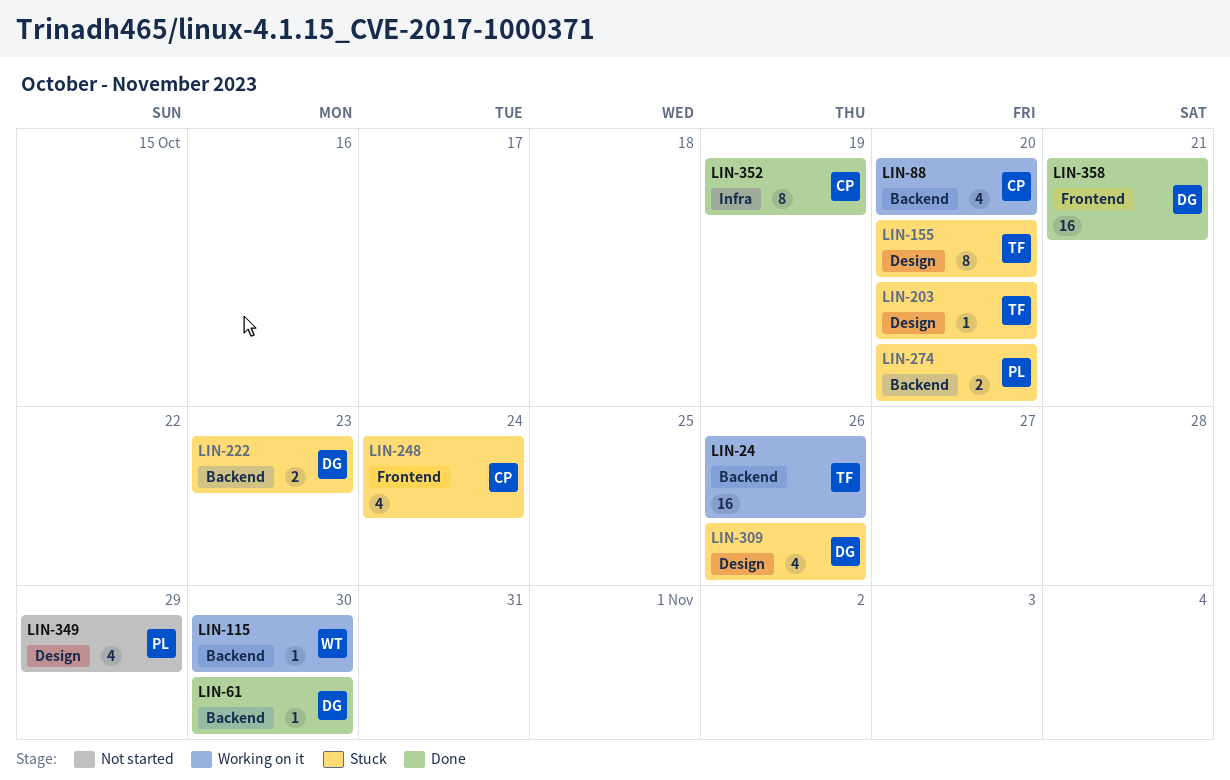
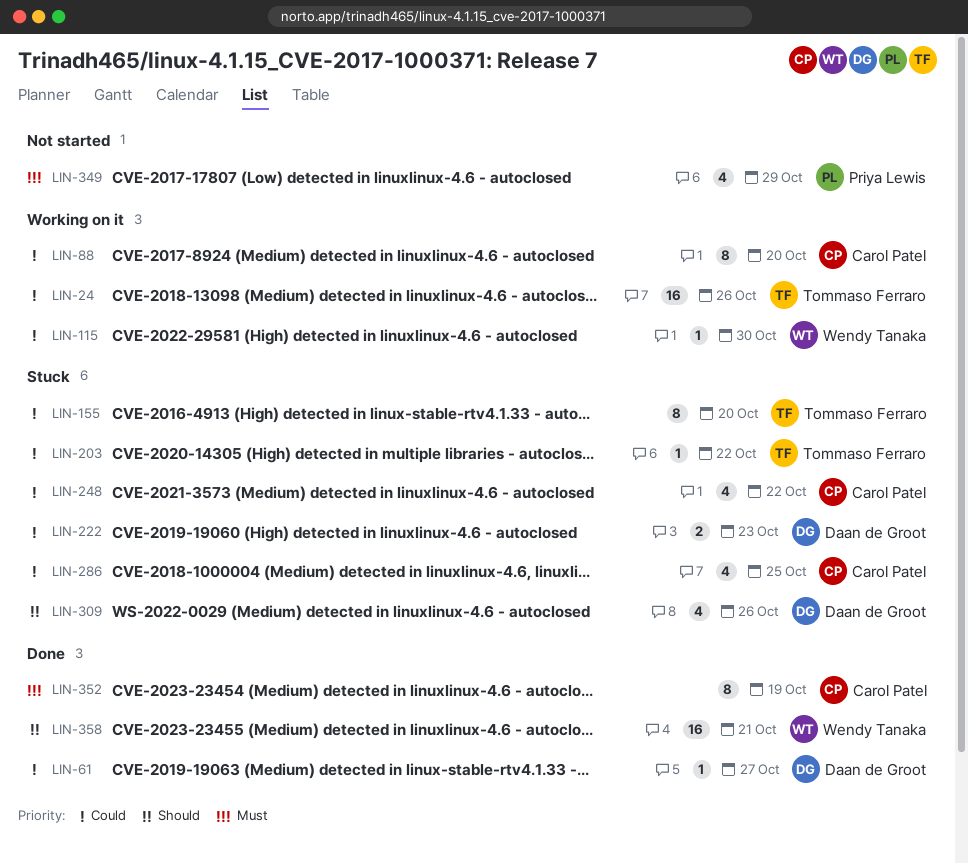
LIN-61, due: Oct 30 -> Oct 27
LIN-88, estimate: 4 -> 8
LIN-203, due: Oct 20 -> Oct 22
LIN-248, due: Oct 24 -> Oct 22
LIN-274: present -> none
LIN-286: none -> present
LIN-358, owner: Daan de Groot -> Wendy Tanaka

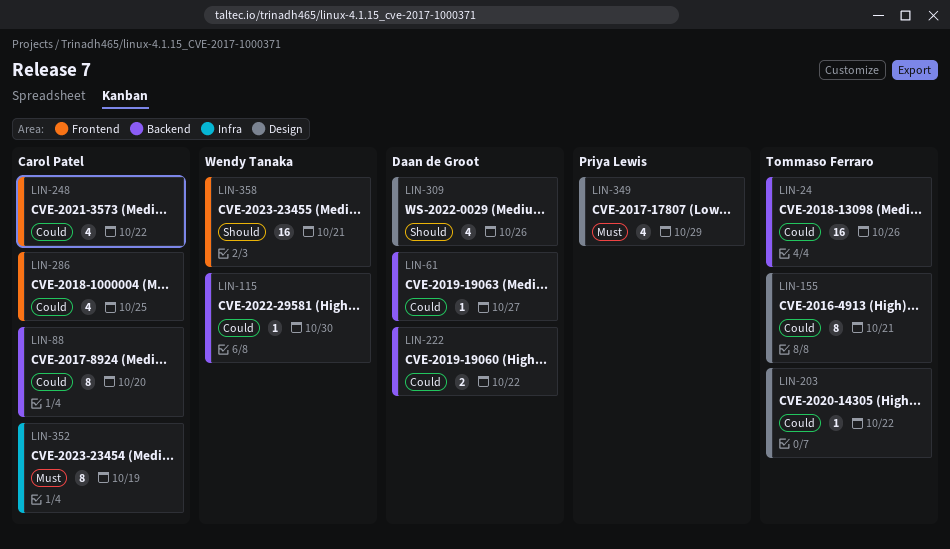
LIN-155, due: Oct 20 -> Oct 21
LIN-222, due: Oct 23 -> Oct 22

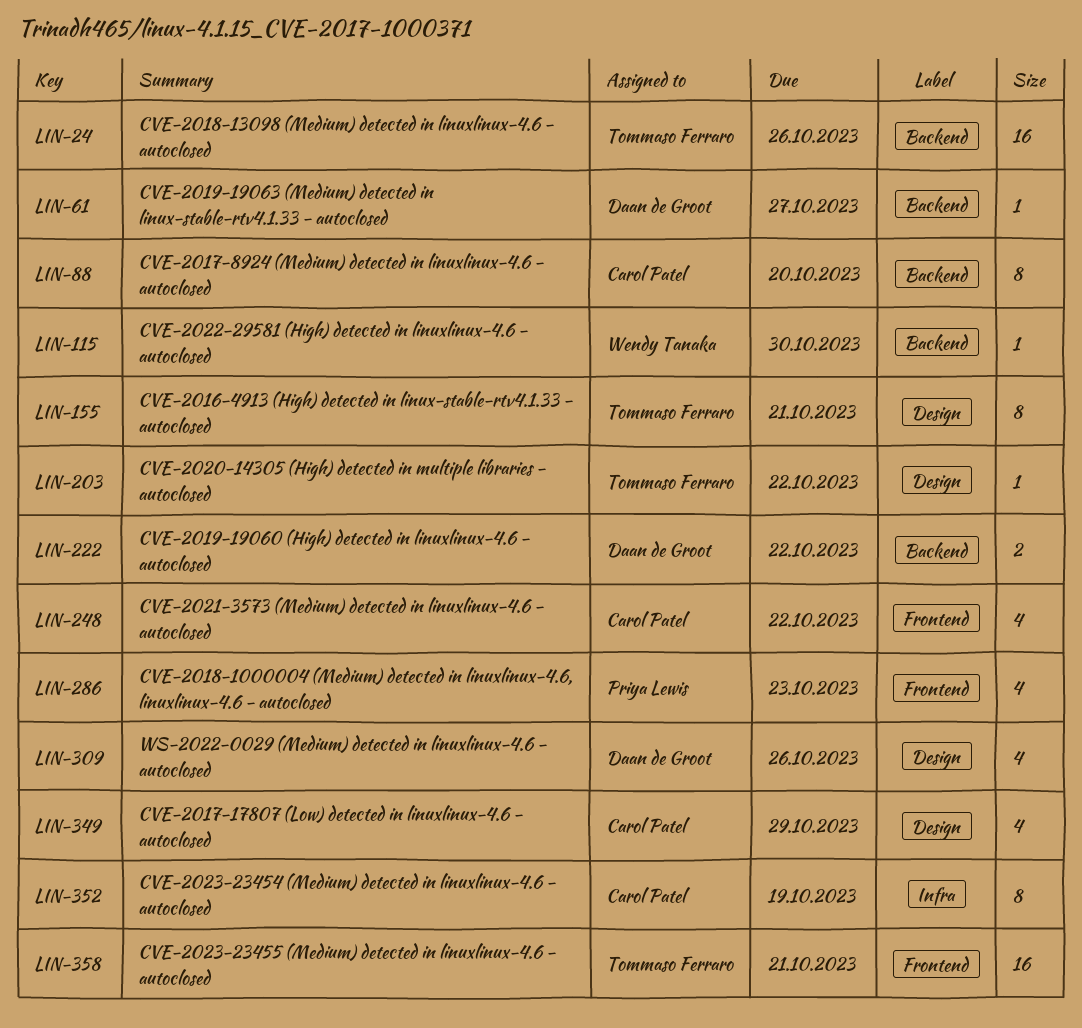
LIN-286, owner: Carol Patel -> Priya Lewis
LIN-286, due: Oct 25 -> Oct 23
LIN-349, owner: Priya Lewis -> Carol Patel
LIN-358, owner: Wendy Tanaka -> Tommaso Ferraro

